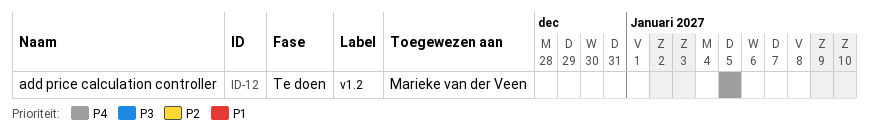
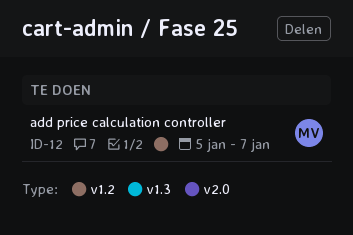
ID-12, due: Jan 5 -> Jan 7

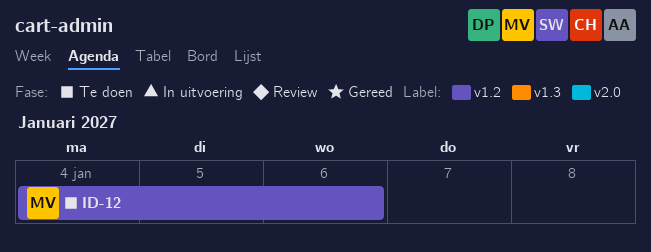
ID-12, start: Jan 5 -> Jan 4
ID-12, due: Jan 7 -> Jan 6

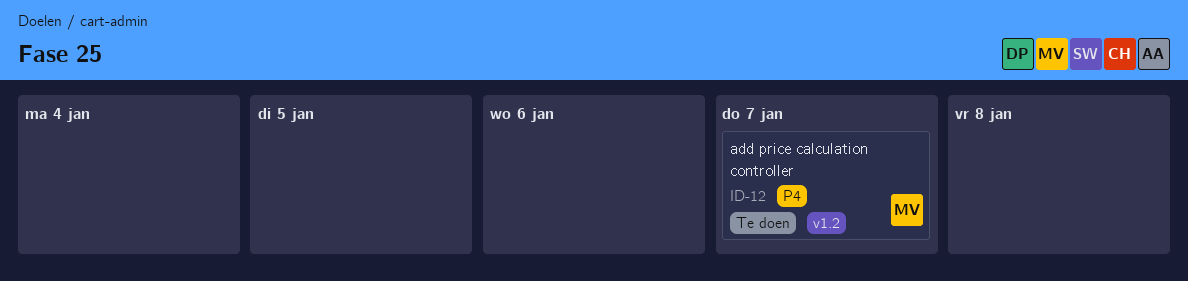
ID-12, due: Jan 6 -> Jan 7

